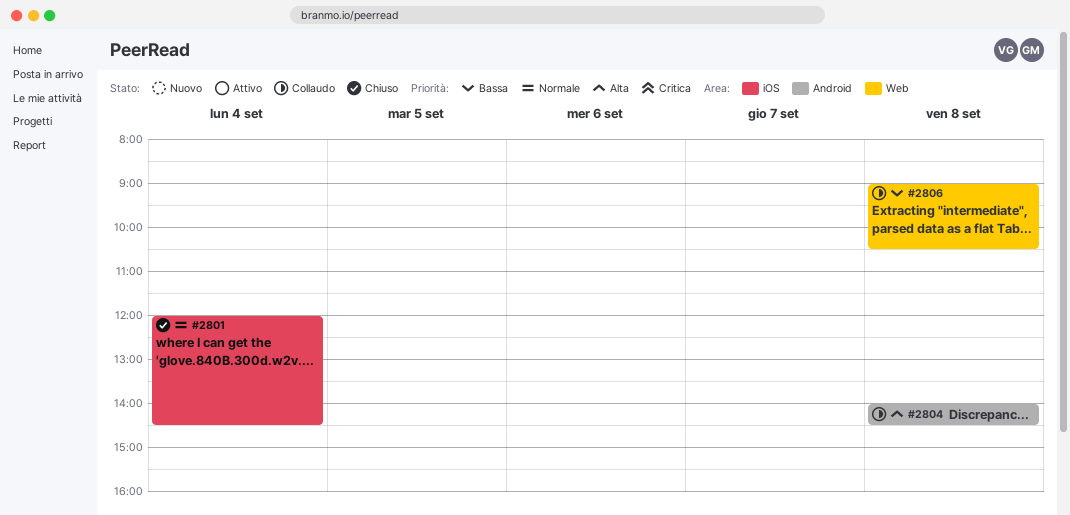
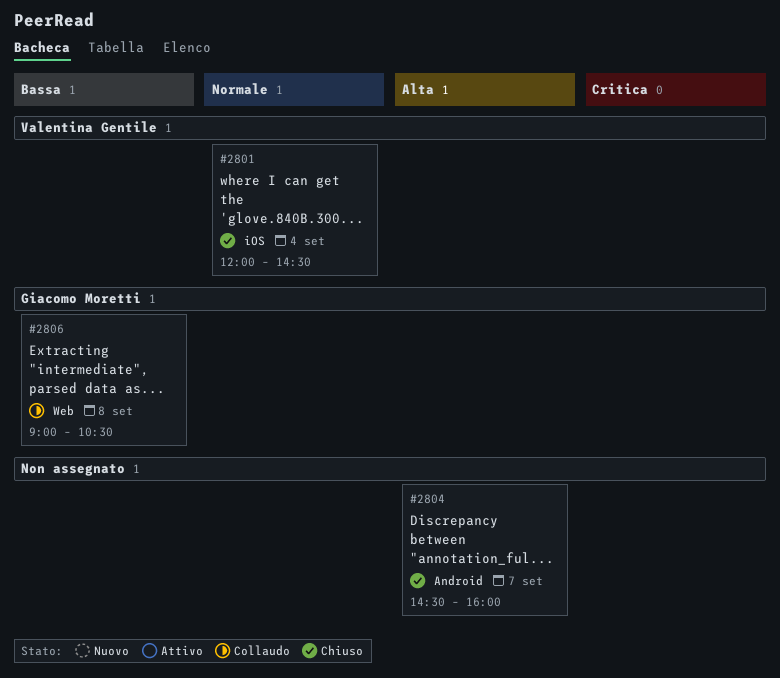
#2804, status: Collaudo -> Chiuso
#2804, day: Sep 8 -> Sep 7
#2804, begins: 14:00 -> 14:30
#2804, ends: 14:30 -> 16:00

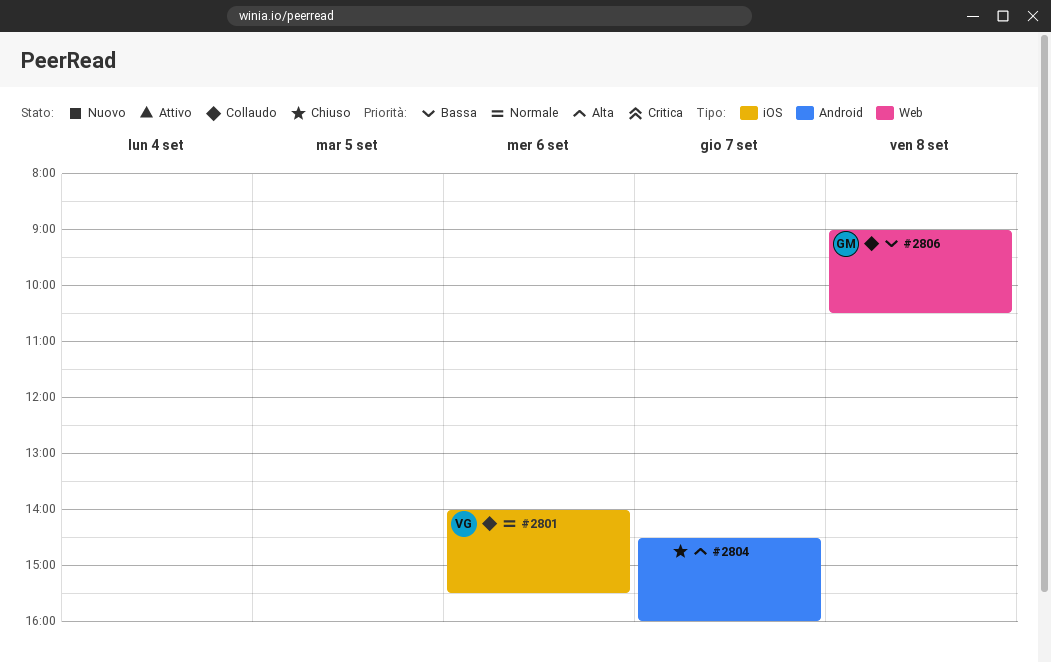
#2801, status: Chiuso -> Collaudo
#2801, day: Sep 4 -> Sep 6
#2801, begins: 12:00 -> 14:00
#2801, ends: 14:30 -> 15:30

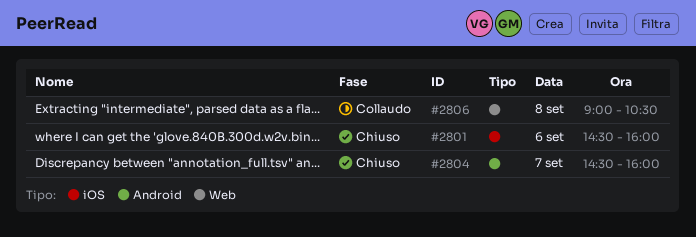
#2801, status: Collaudo -> Chiuso
#2801, begins: 14:00 -> 14:30
#2801, ends: 15:30 -> 16:00

